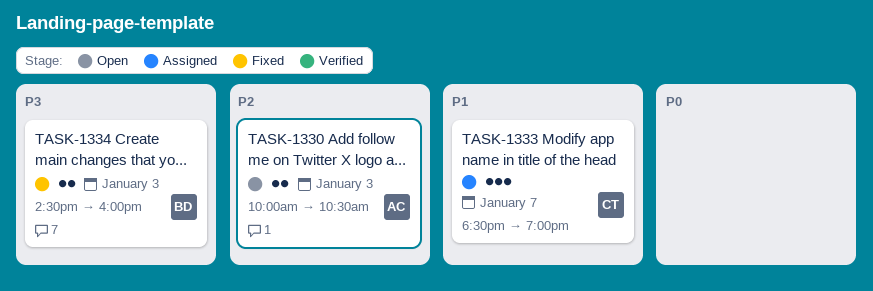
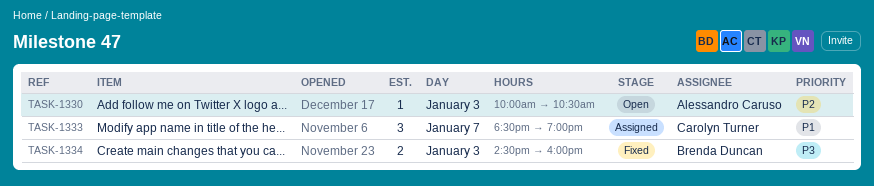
TASK-1330, estimate: 2 -> 1

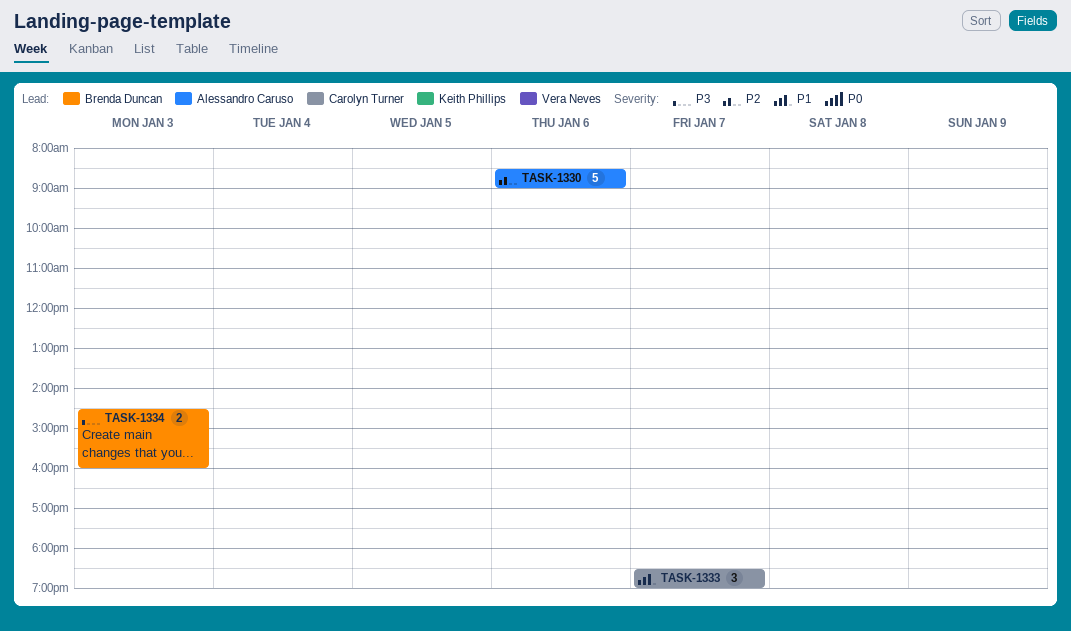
TASK-1330, estimate: 1 -> 5
TASK-1330, day: Jan 3 -> Jan 6
TASK-1330, begins: 10:00 -> 08:30
TASK-1330, ends: 10:30 -> 09:00

